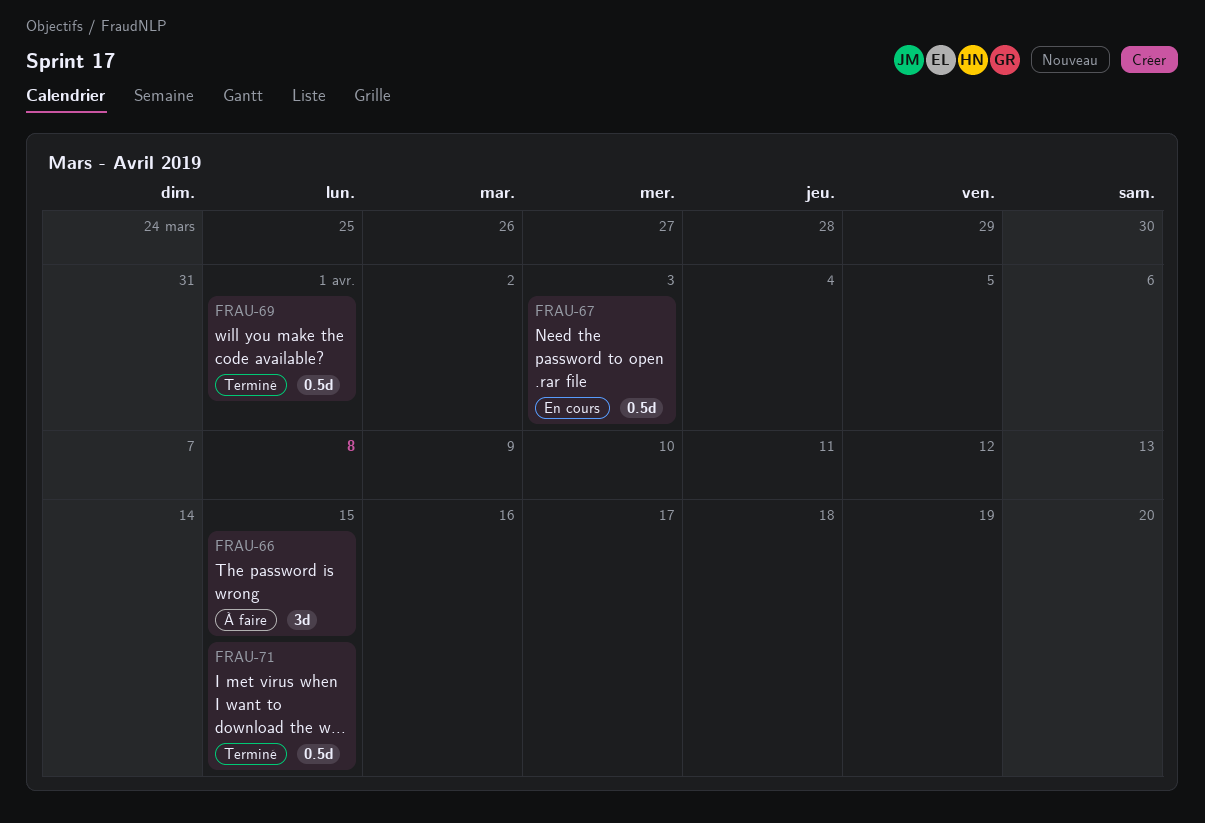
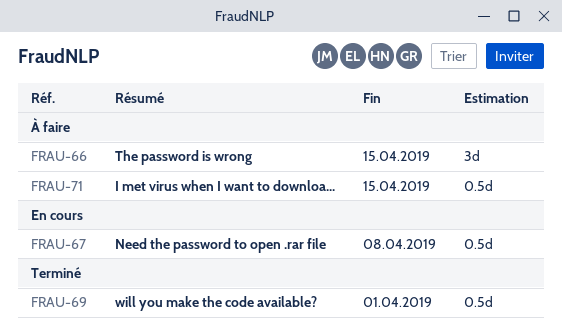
FRAU-67, due: Apr 3 -> Apr 8
FRAU-71, status: Terminé -> À faire

